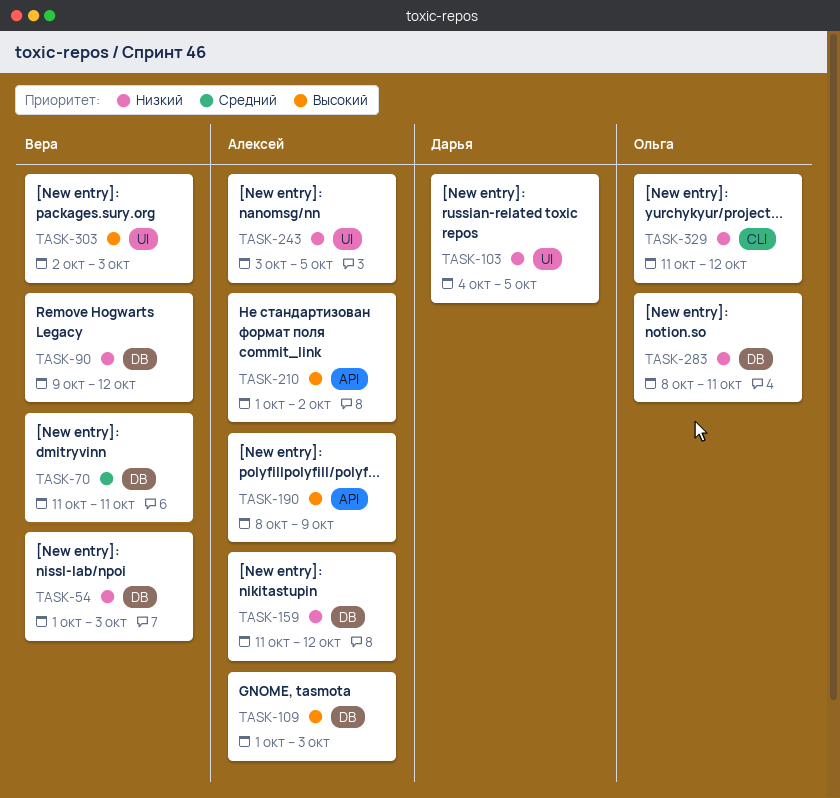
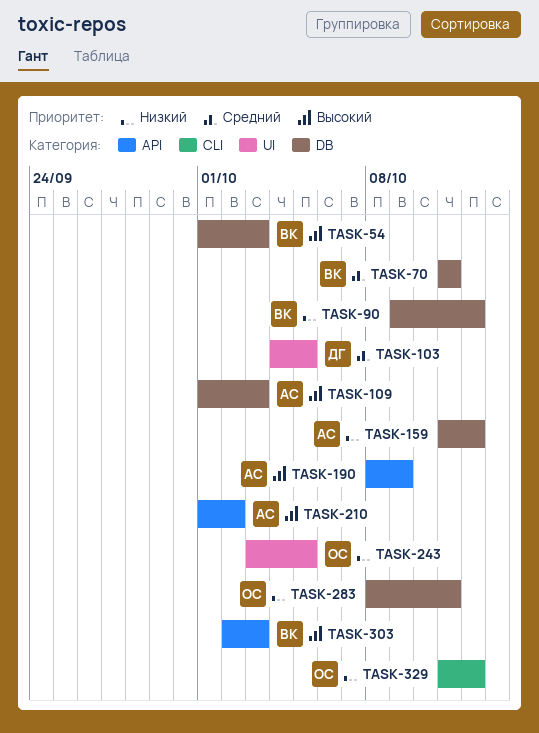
TASK-54, priority: Низкий -> Высокий
TASK-103, priority: Низкий -> Средний
TASK-243, owner: Алексей -> Ольга
TASK-303, label: UI -> API

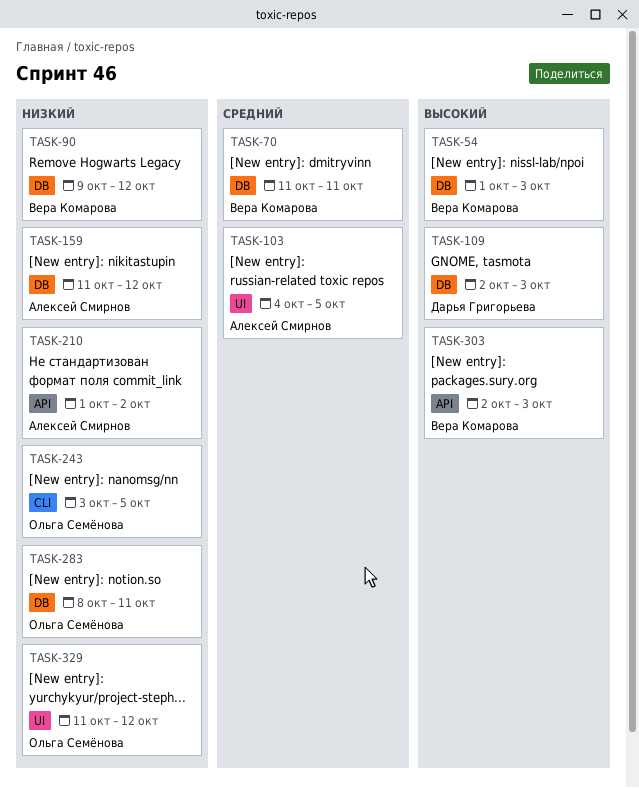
TASK-103, owner: Дарья Григорьева -> Алексей Смирнов
TASK-109, owner: Алексей Смирнов -> Дарья Григорьева
TASK-109, start: Oct 1 -> Oct 2
TASK-190: present -> none
TASK-210, priority: Высокий -> Низкий
TASK-243, label: UI -> CLI
TASK-329, label: CLI -> UI

